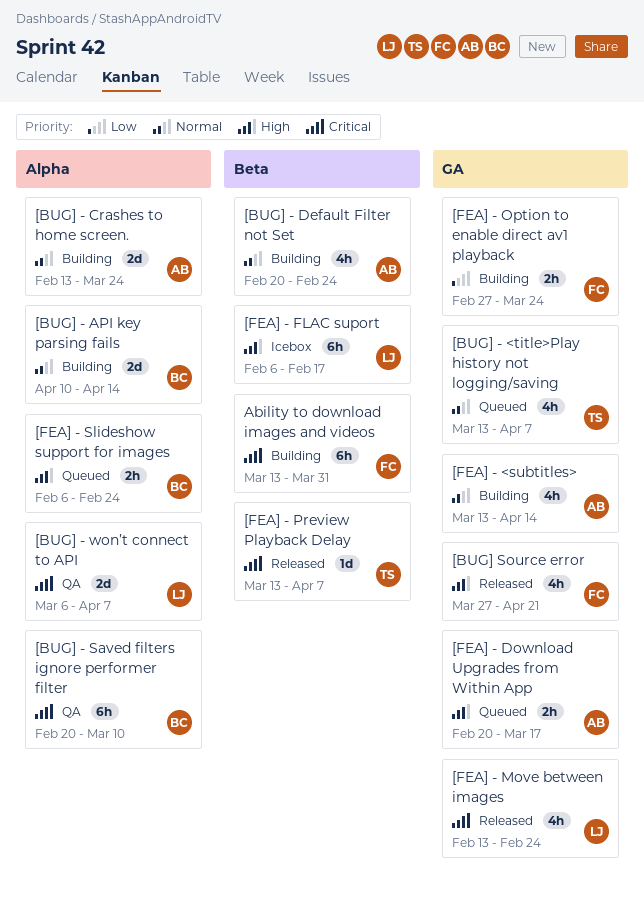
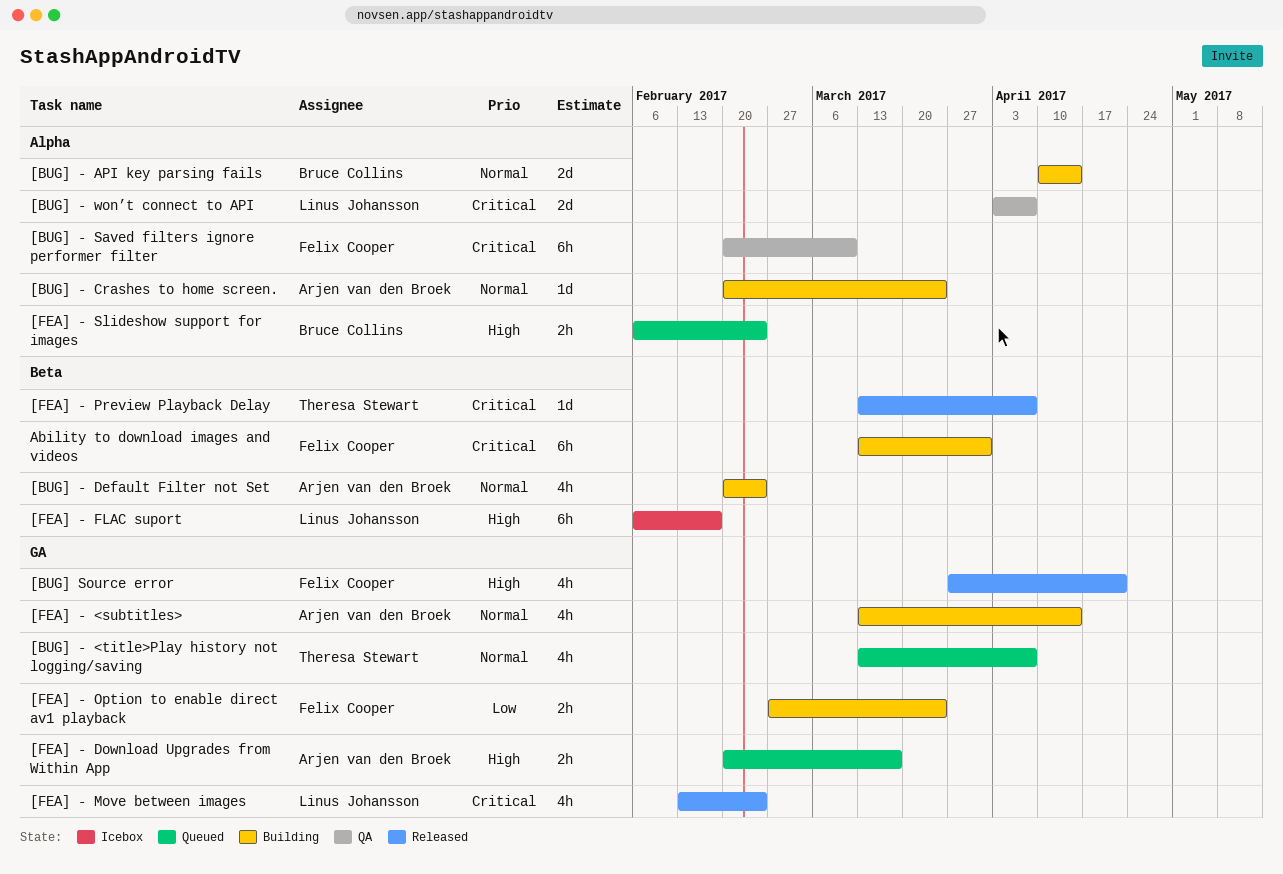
[BUG] - Crashes to home screen., estimate: 2d -> 1d
[BUG] - Crashes to home screen., start: Feb 13 -> Feb 20
[BUG] - Saved filters ignore performer filter, owner: Bruce Collins -> Felix Cooper
[BUG] - won’t connect to API, start: Mar 6 -> Apr 3

